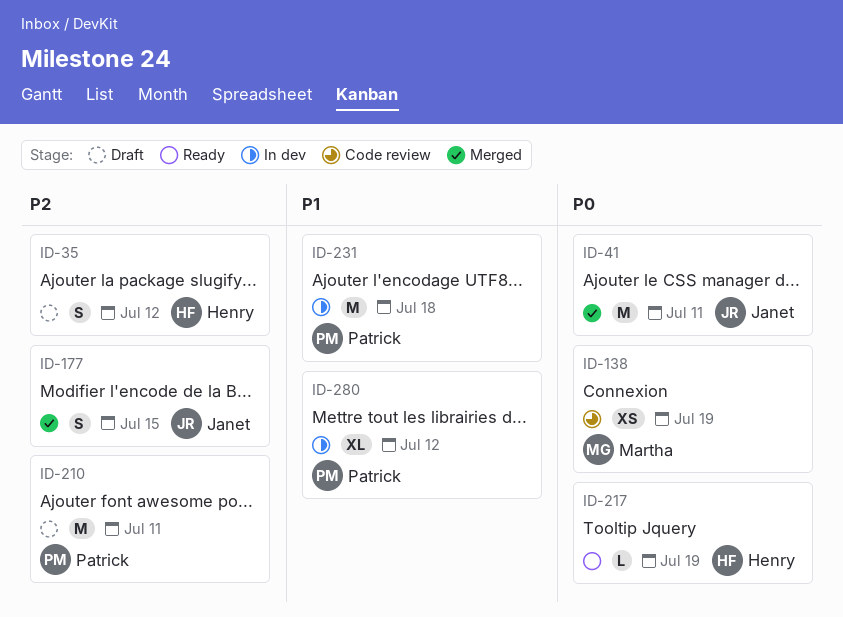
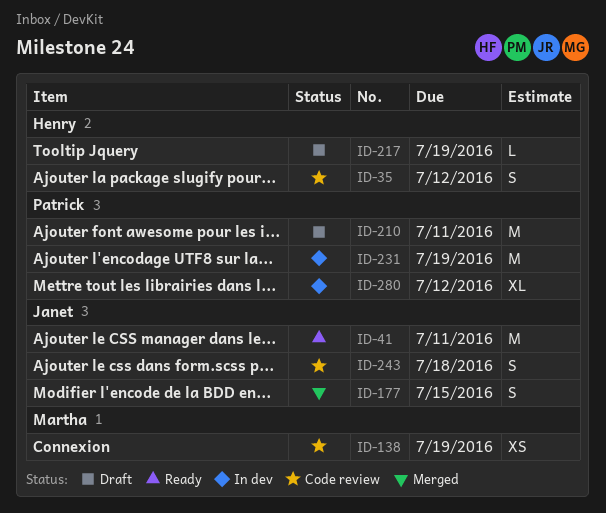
ID-35, status: Draft -> Code review
ID-41, status: Merged -> Ready
ID-217, status: Ready -> Draft
ID-231, due: Jul 18 -> Jul 19
ID-243: none -> present

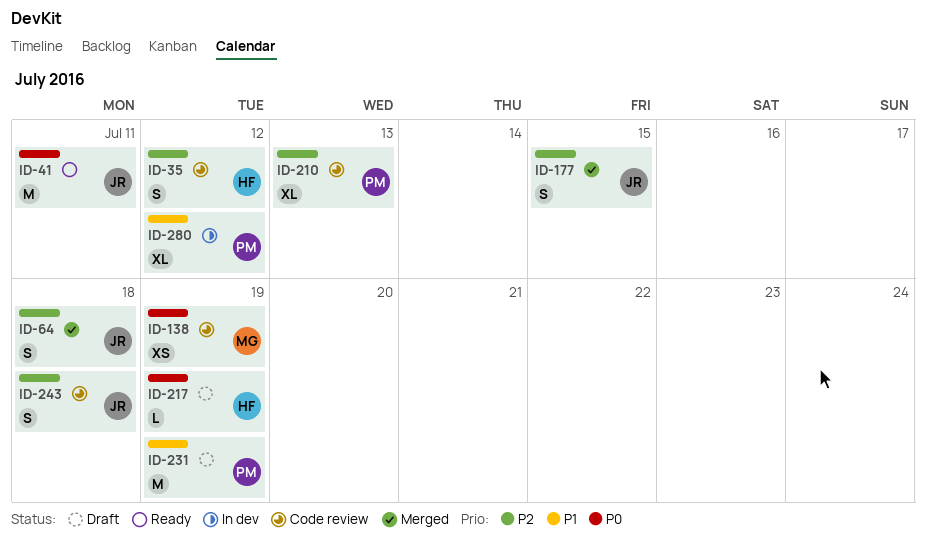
ID-64: none -> present
ID-210, status: Draft -> Code review
ID-210, estimate: M -> XL
ID-210, due: Jul 11 -> Jul 13
ID-231, status: In dev -> Draft

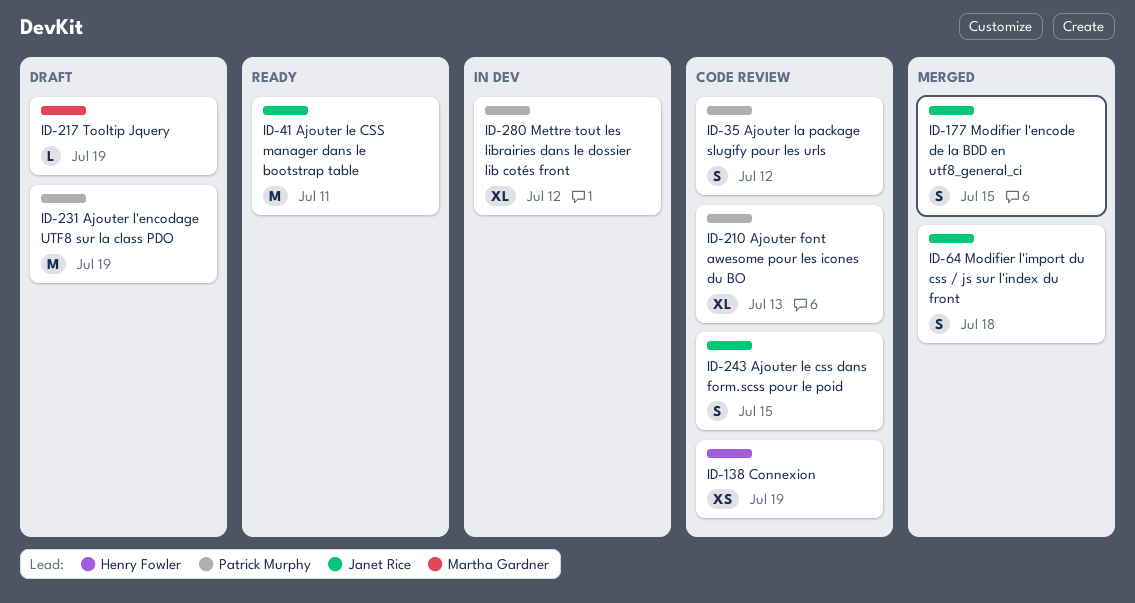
ID-35, owner: Henry Fowler -> Patrick Murphy
ID-138, owner: Martha Gardner -> Henry Fowler
ID-217, owner: Henry Fowler -> Martha Gardner
ID-243, due: Jul 18 -> Jul 15

